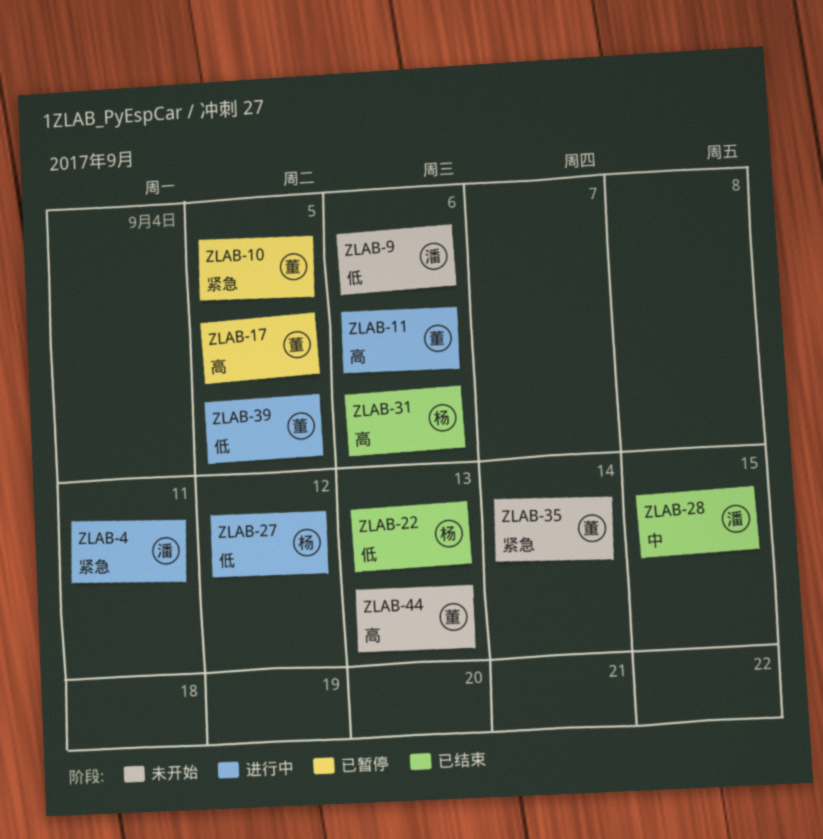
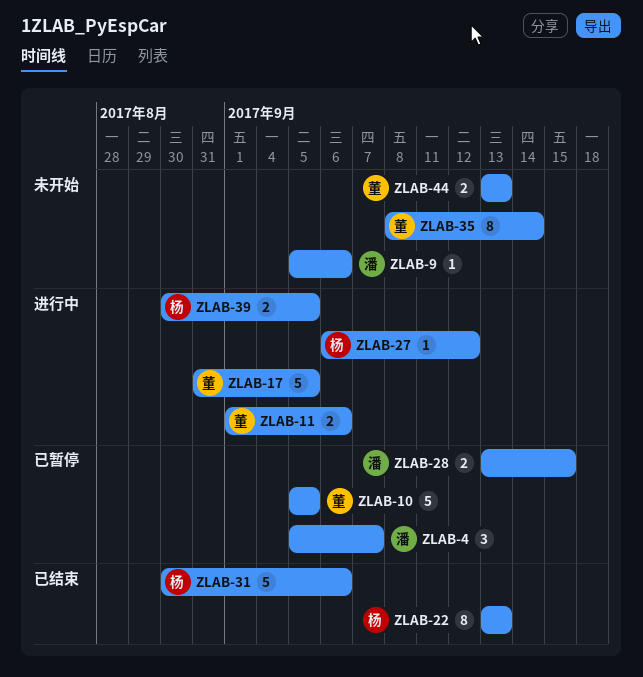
ZLAB-4, status: 进行中 -> 已暂停
ZLAB-4, due: Sep 11 -> Sep 7
ZLAB-17, status: 已暂停 -> 进行中
ZLAB-28, status: 已结束 -> 已暂停
ZLAB-39, owner: 董 -> 杨

